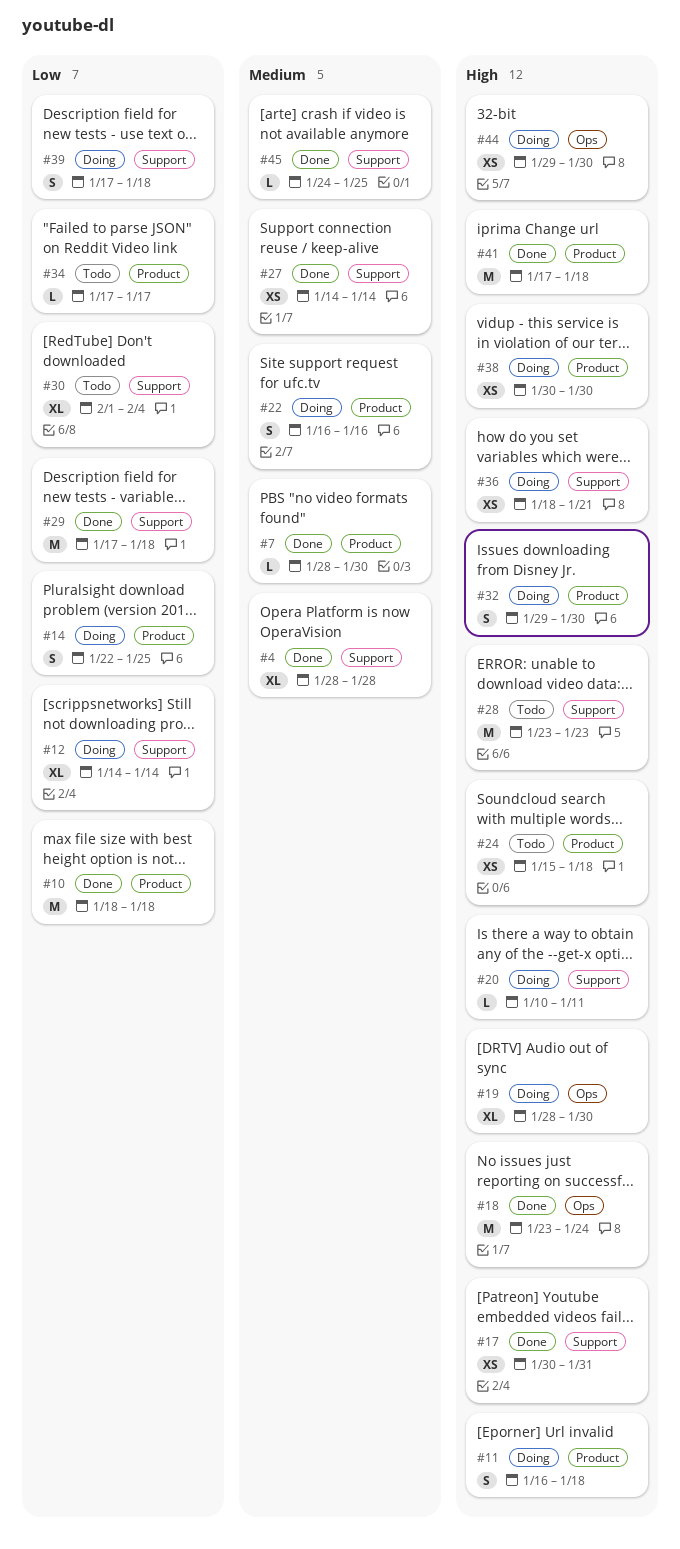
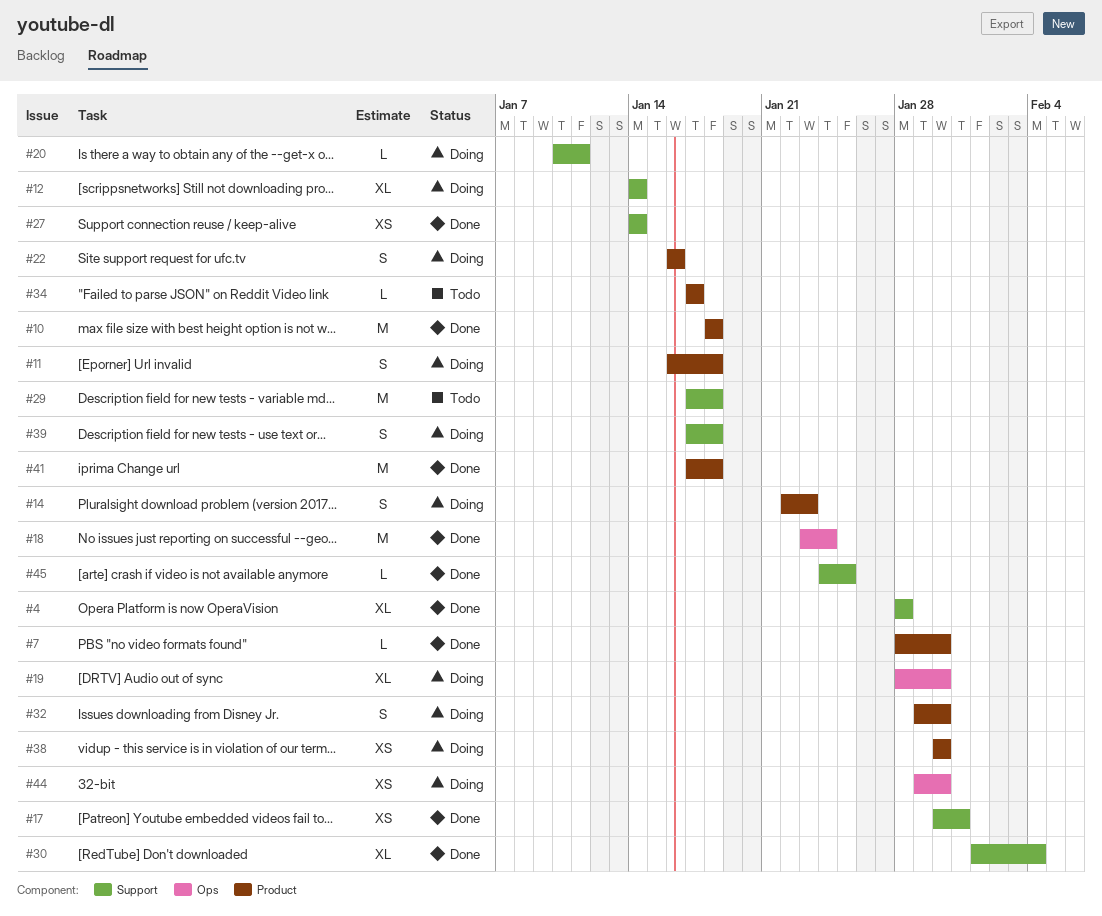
#14, due: Jan 25 -> Jan 23
#24: present -> none
#28: present -> none
#29, status: Done -> Todo
#30, status: Todo -> Done
#36: present -> none

